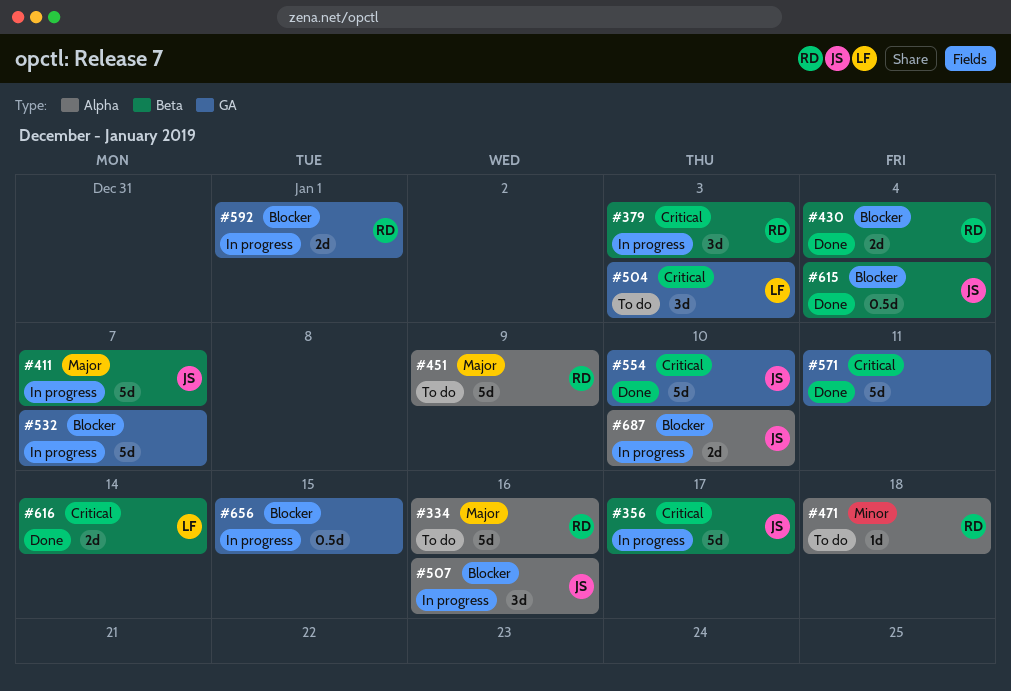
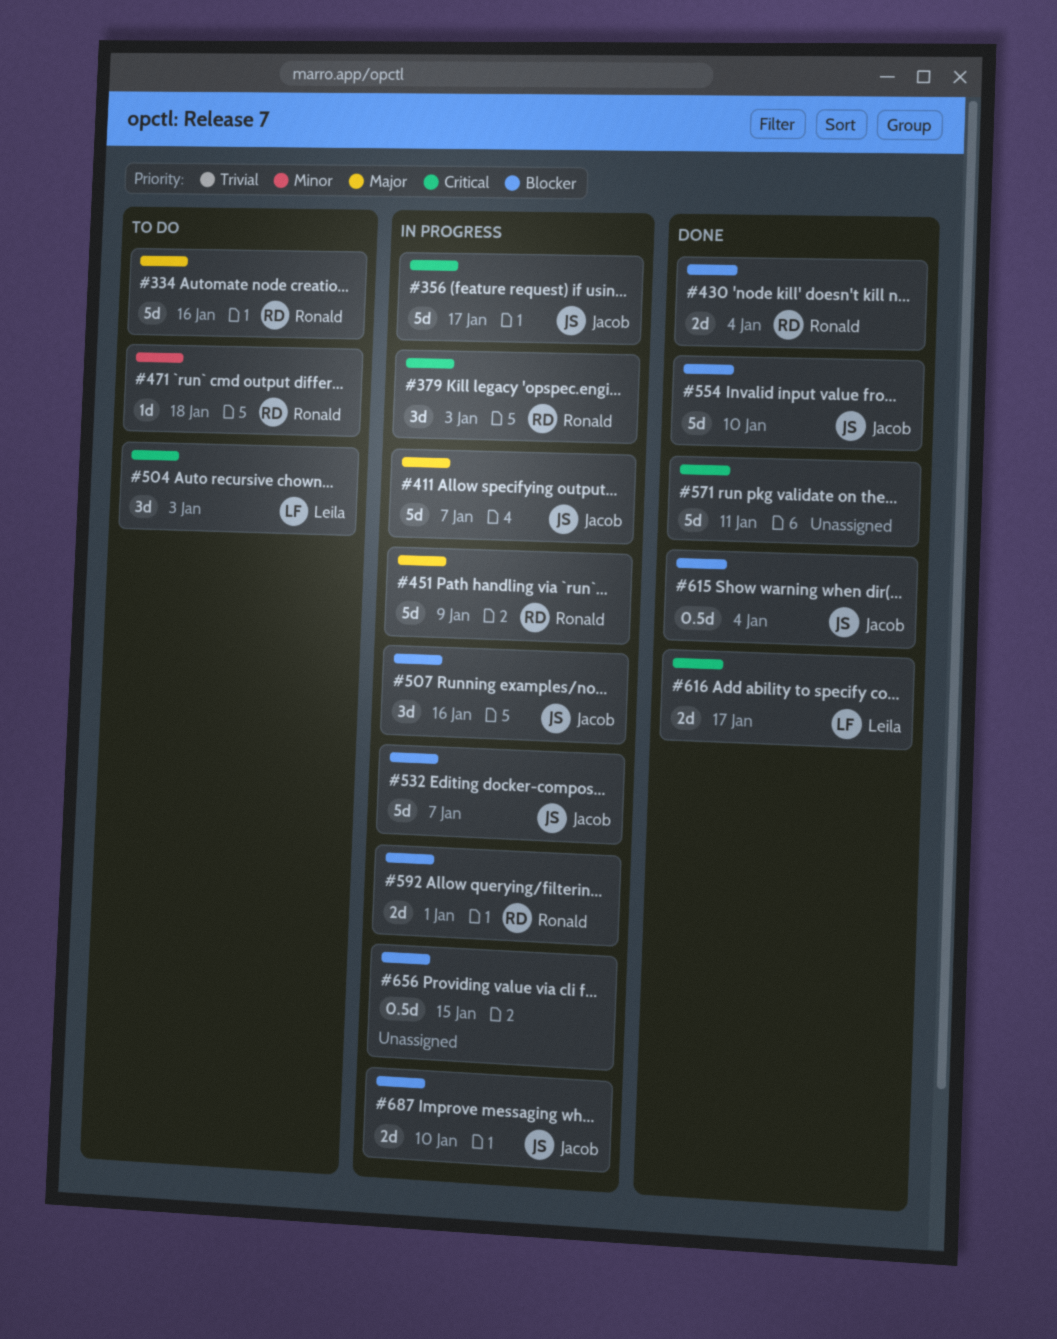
#451, status: To do -> In progress
#532, owner: none -> Jacob
#554, priority: Critical -> Blocker
#616, due: Jan 14 -> Jan 17

